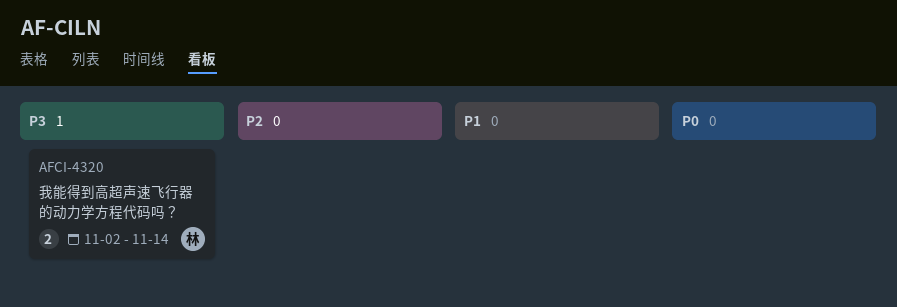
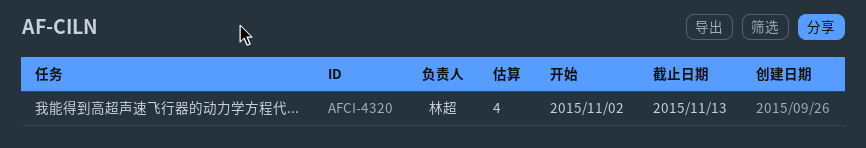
AFCI-4320, estimate: 2 -> 4
AFCI-4320, due: Nov 14 -> Nov 13

